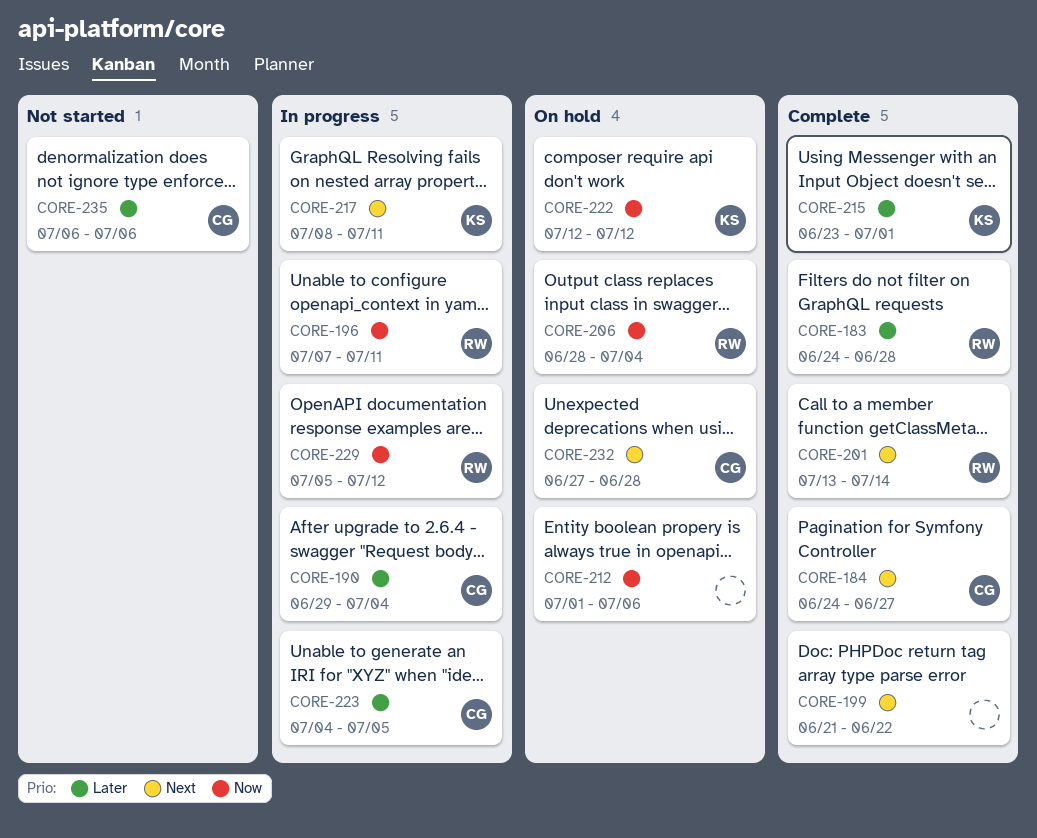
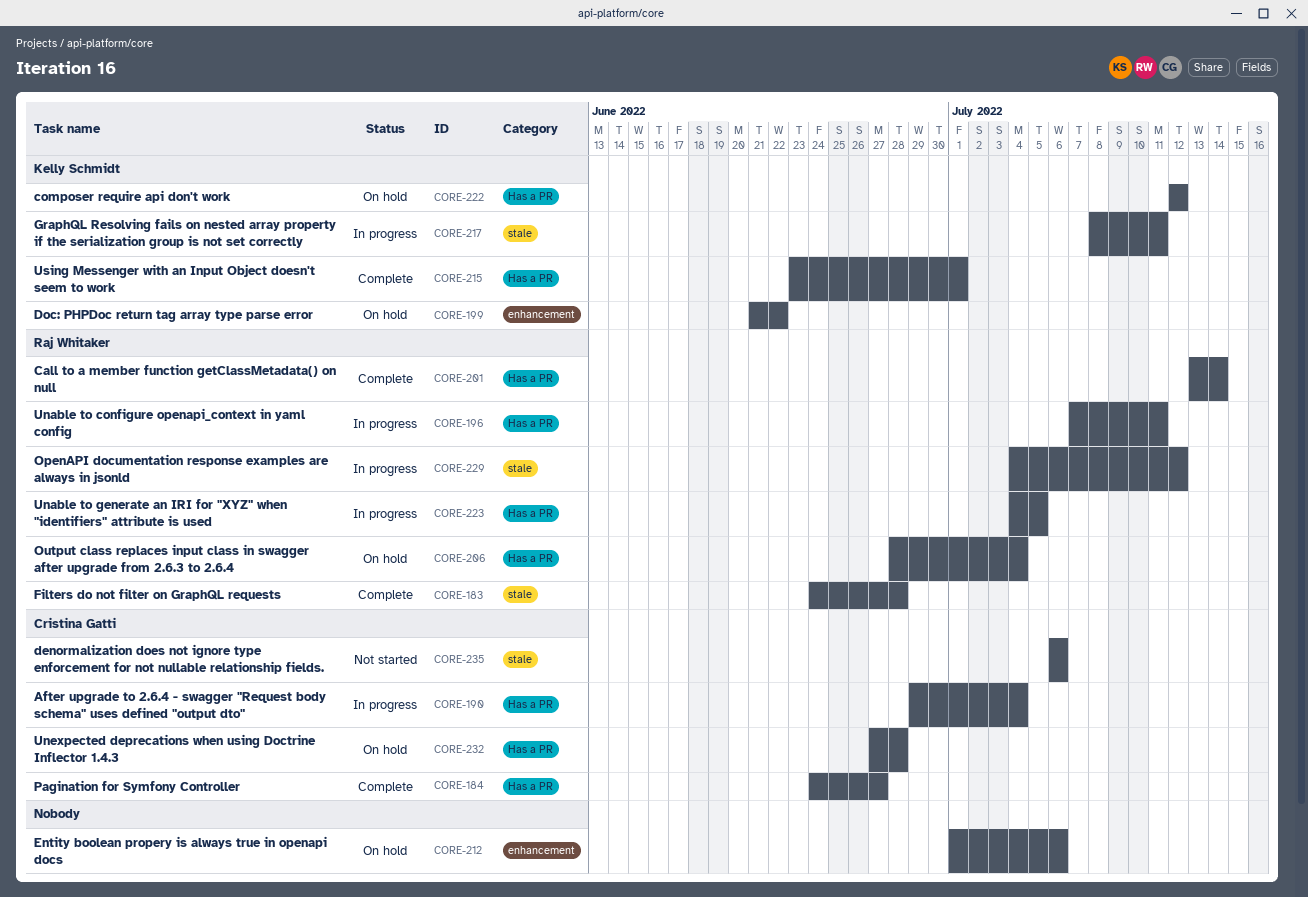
CORE-199, status: Complete -> On hold
CORE-199, owner: none -> Kelly Schmidt
CORE-223, owner: Cristina Gatti -> Raj Whitaker
CORE-229, start: Jul 5 -> Jul 4

